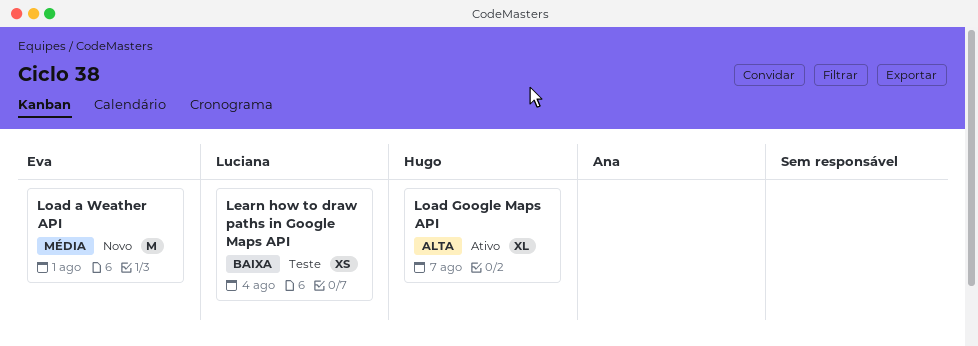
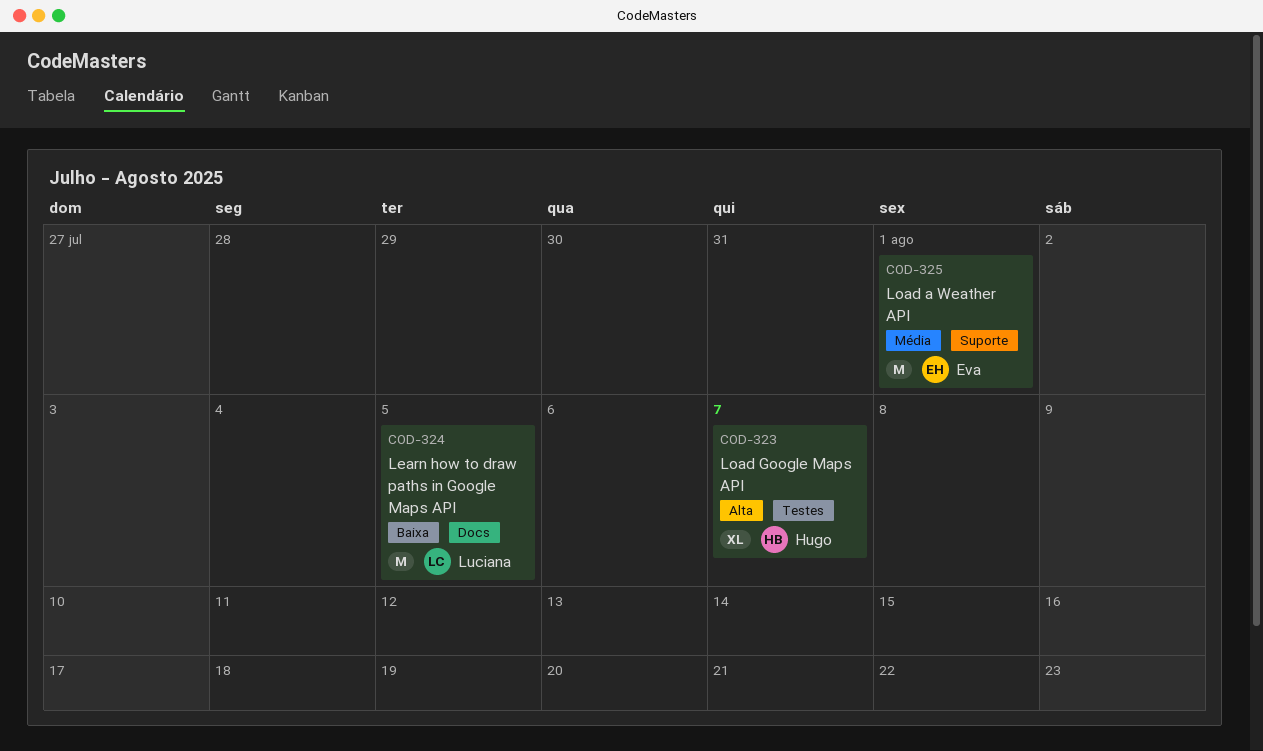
Learn how to draw paths in Google Maps API, estimate: XS -> M
Learn how to draw paths in Google Maps API, due: Aug 4 -> Aug 5

